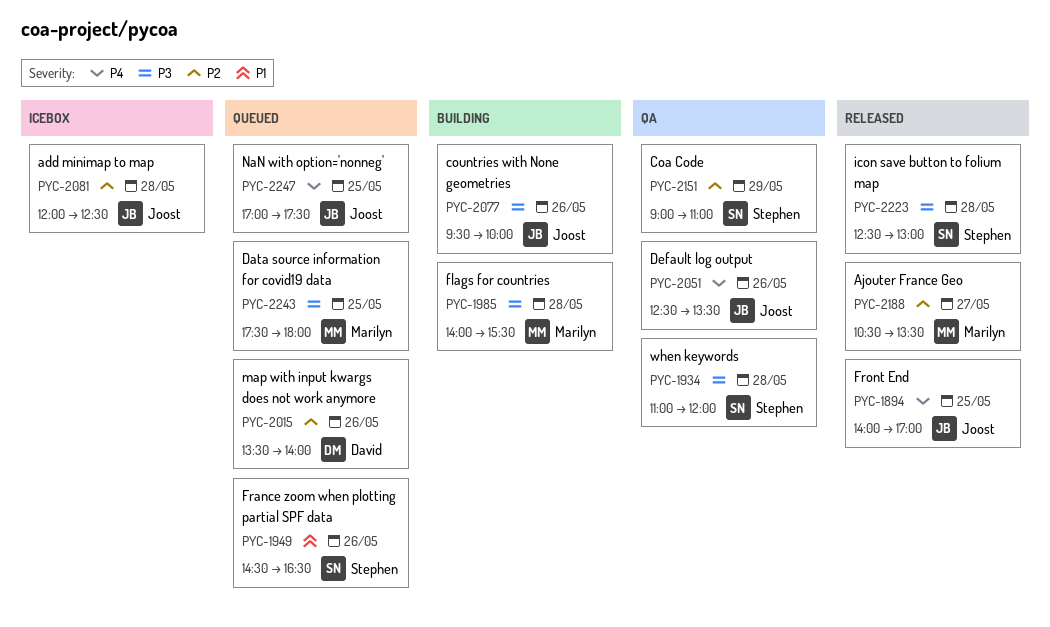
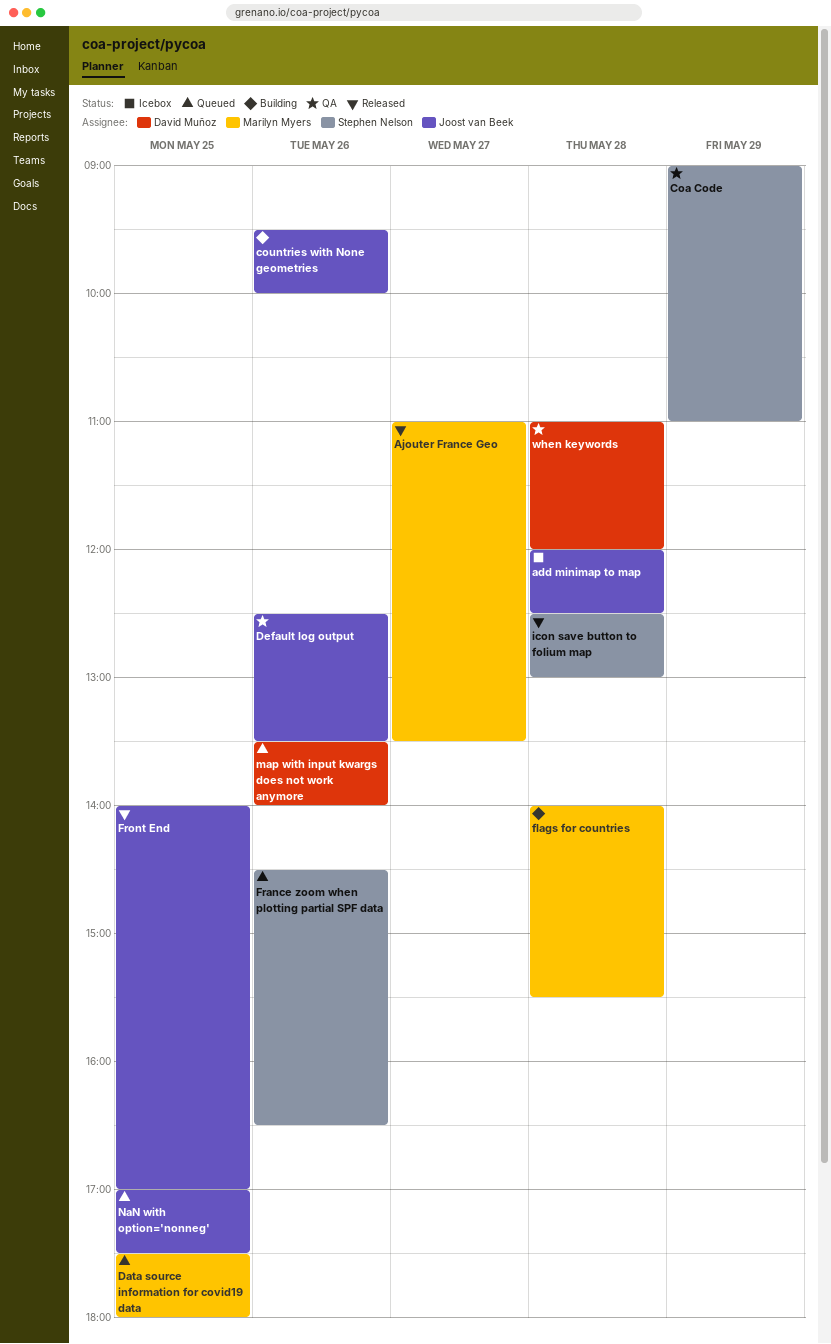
Ajouter France Geo, begins: 10:30 -> 11:00
when keywords, owner: Stephen Nelson -> David Muñoz

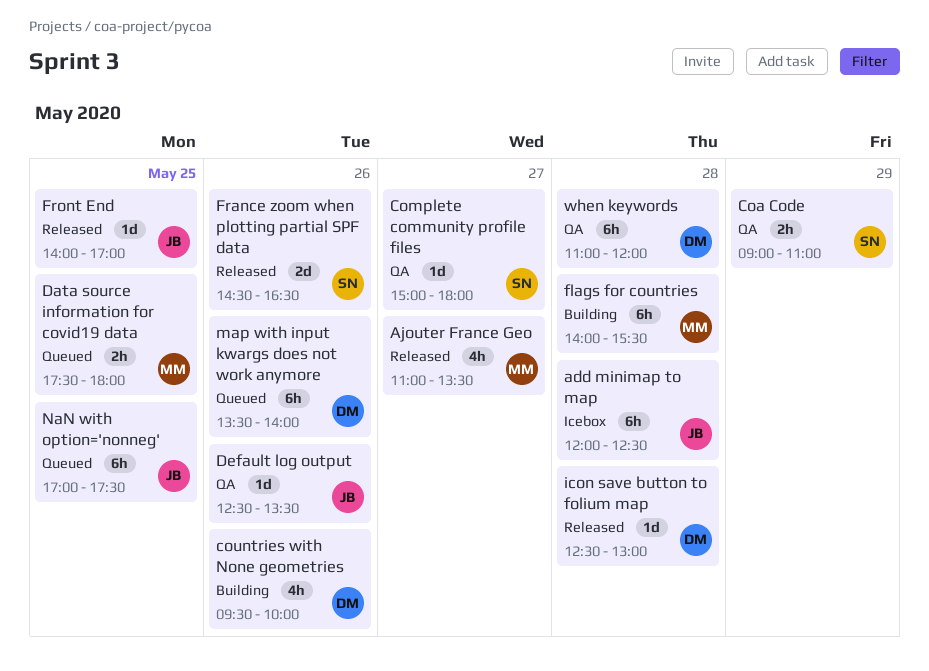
Complete community profile files: none -> present
countries with None geometries, owner: Joost van Beek -> David Muñoz
France zoom when plotting partial SPF data, status: Queued -> Released
icon save button to folium map, owner: Stephen Nelson -> David Muñoz

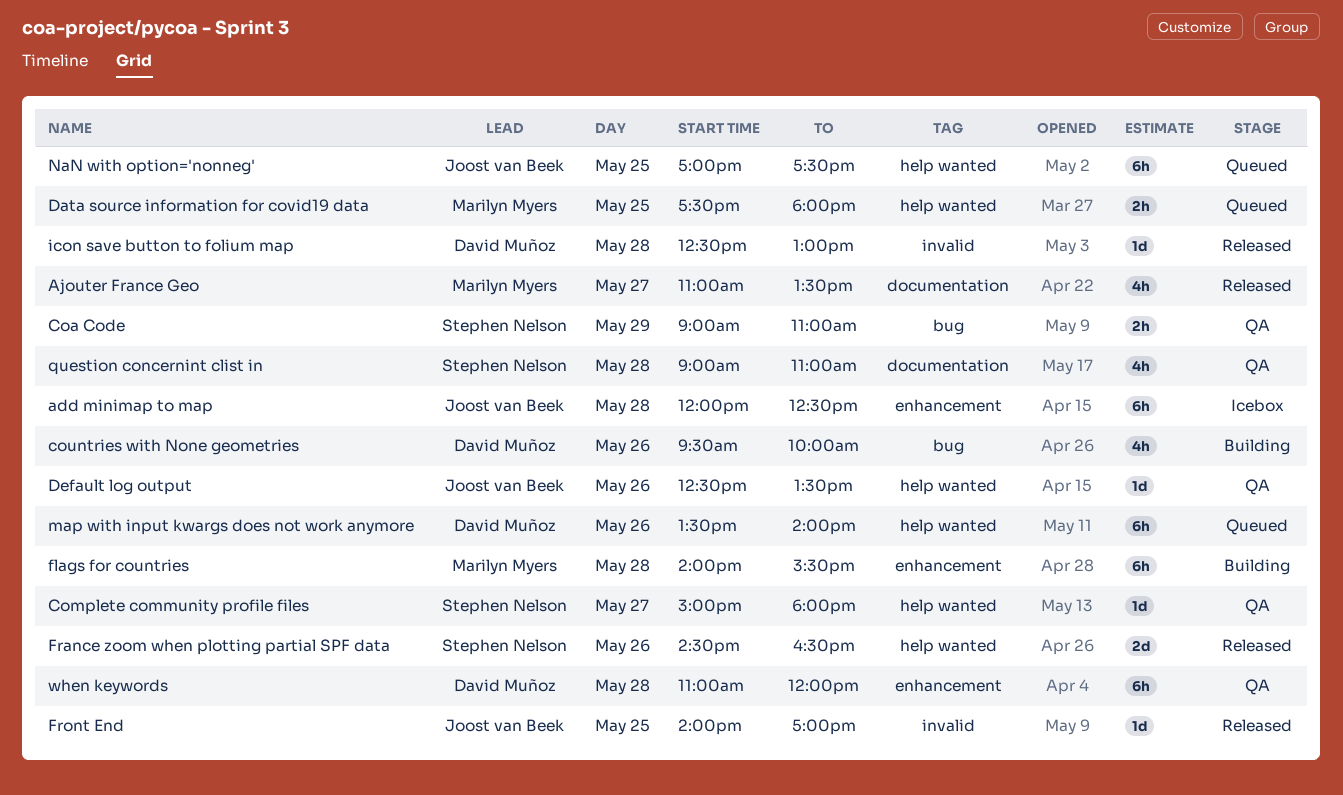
question concernint clist in: none -> present

